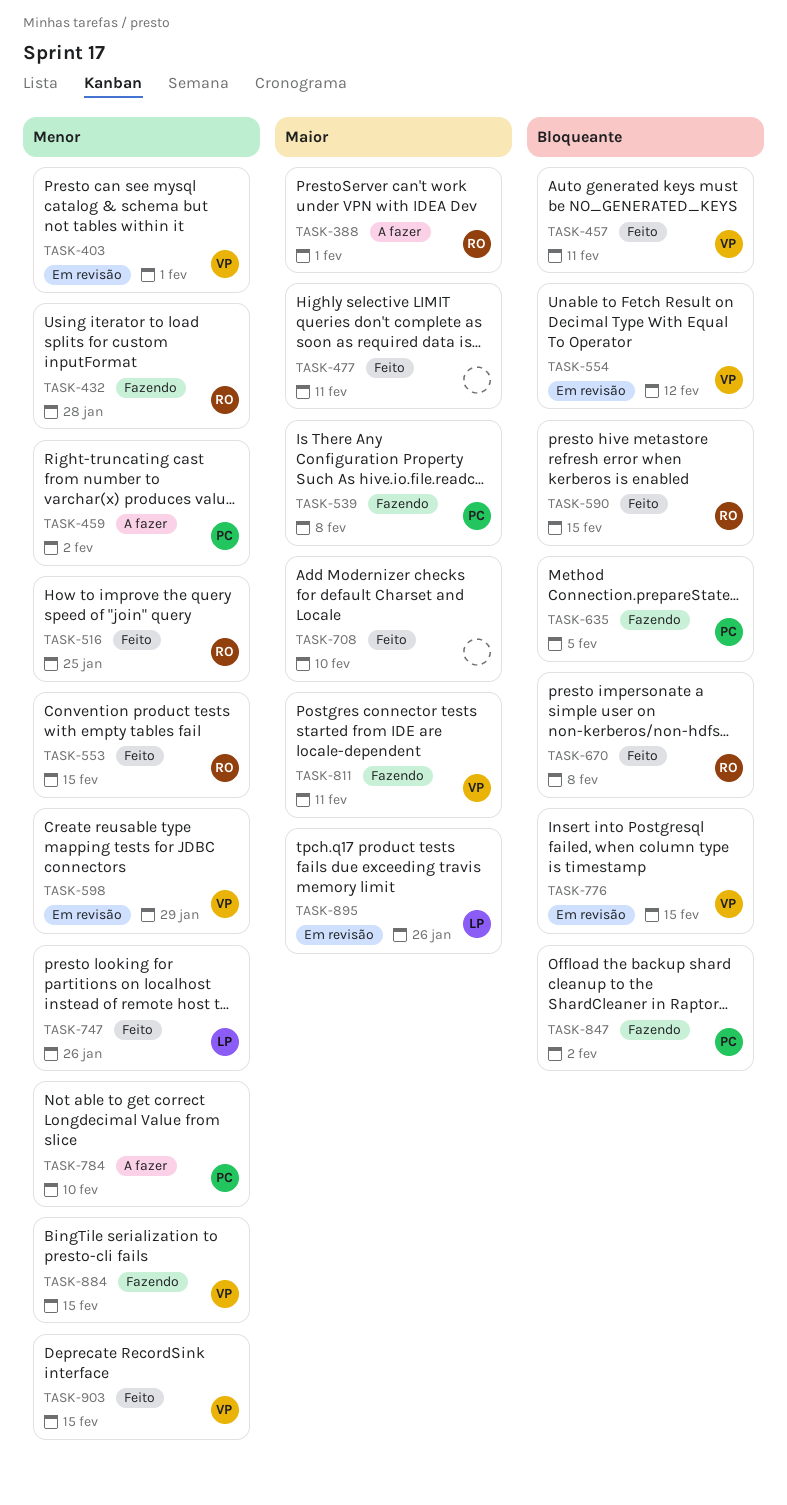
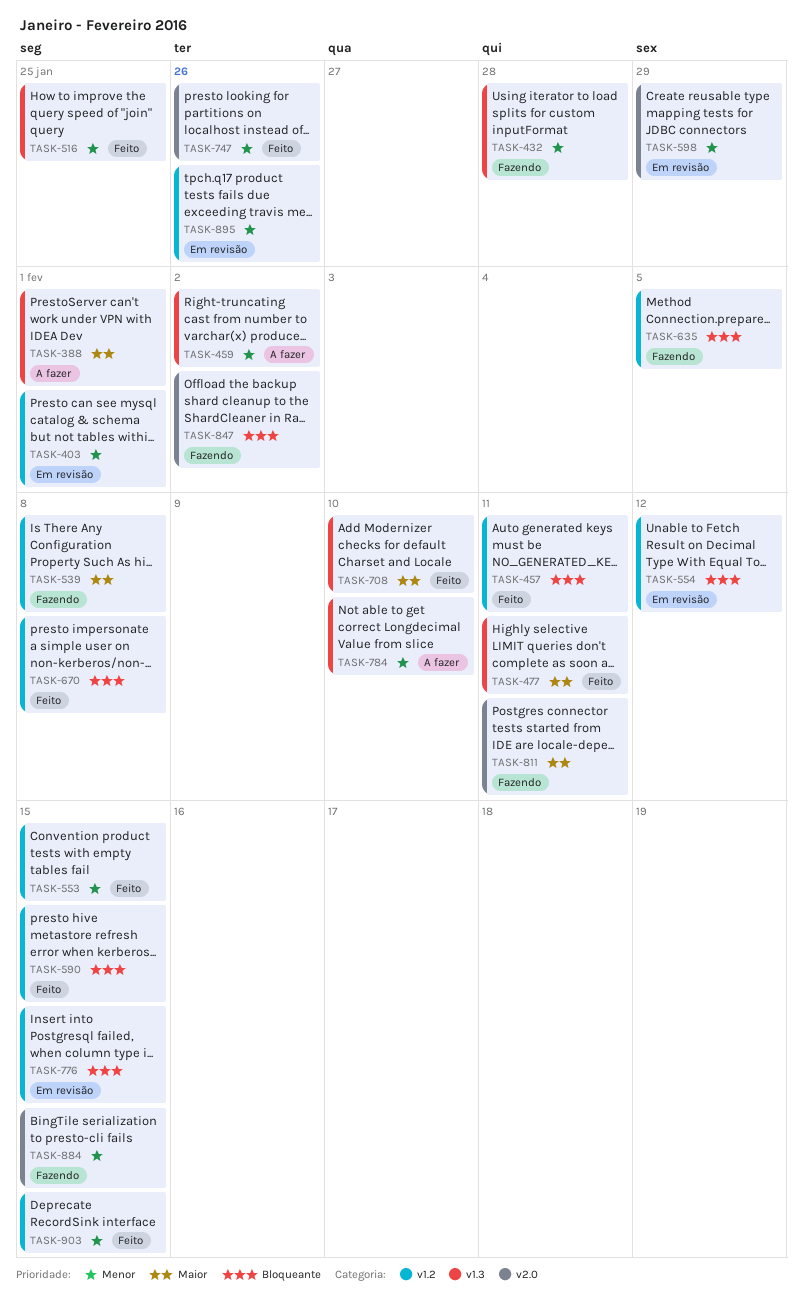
TASK-895, priority: Maior -> Menor

